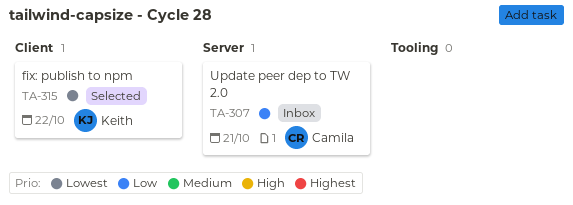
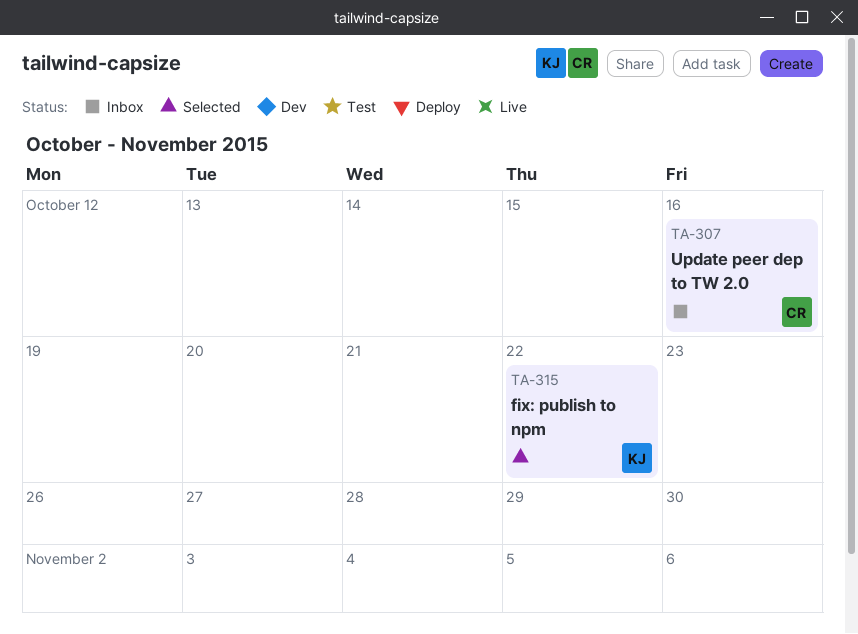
TA-307, due: Oct 21 -> Oct 16

